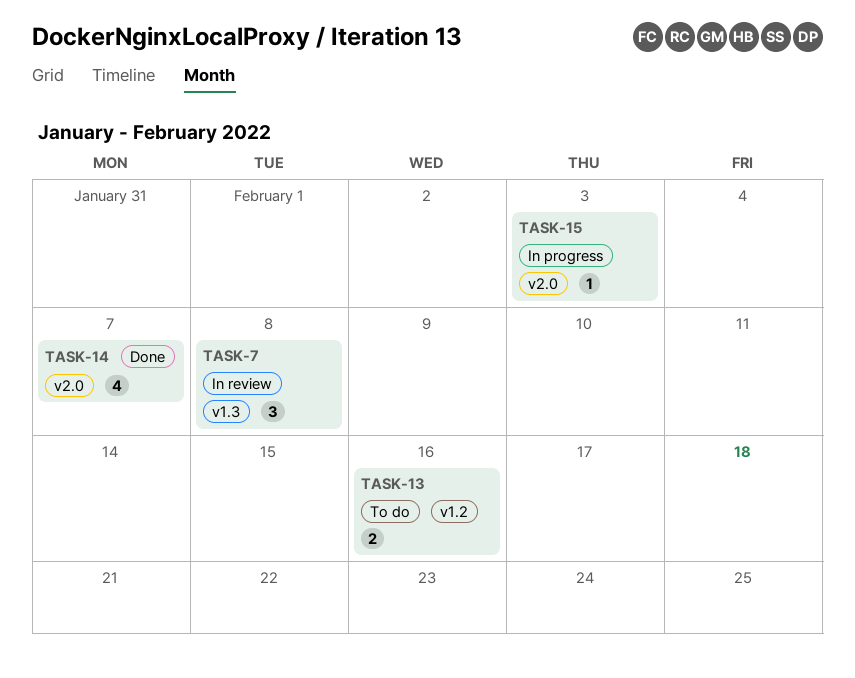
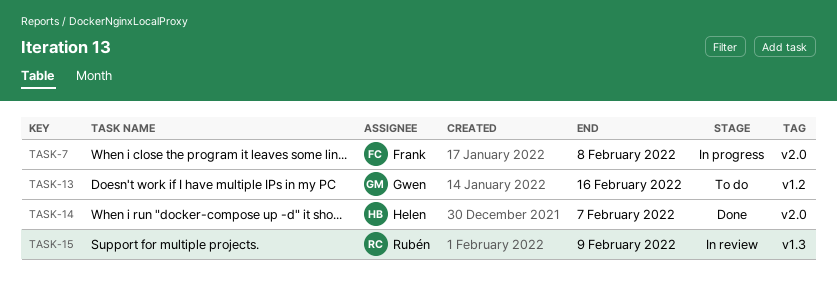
TASK-7, status: In review -> In progress
TASK-7, label: v1.3 -> v2.0
TASK-15, status: In progress -> In review
TASK-15, label: v2.0 -> v1.3
TASK-15, due: Feb 3 -> Feb 9

